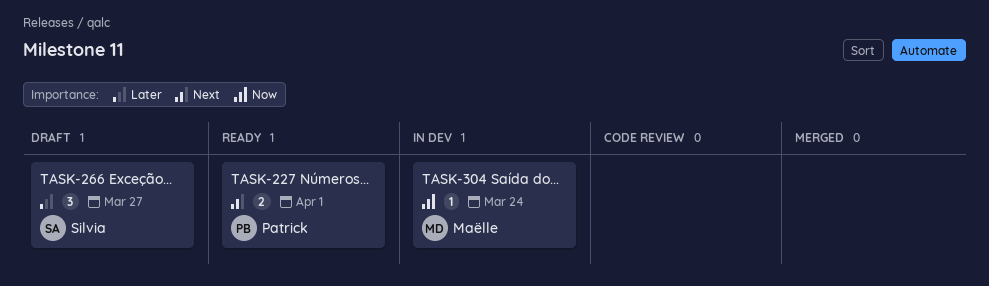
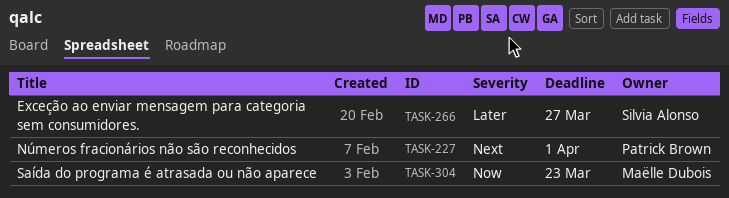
TASK-304, due: Mar 24 -> Mar 23

